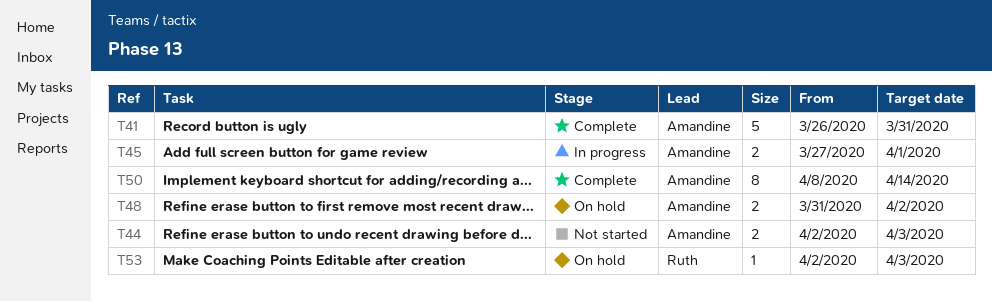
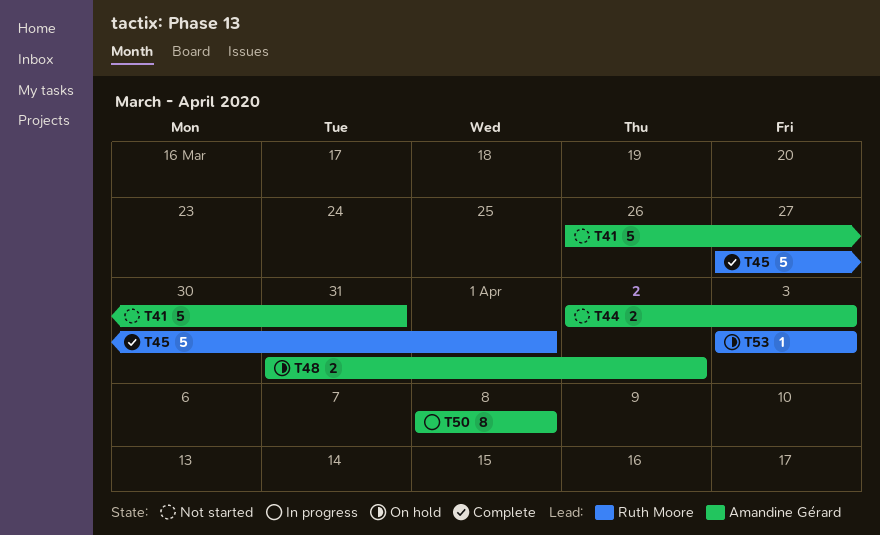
T41, status: Complete -> Not started
T45, status: In progress -> Complete
T45, owner: Amandine Gérard -> Ruth Moore
T45, estimate: 2 -> 5
T50, status: Complete -> In progress
T50, due: Apr 14 -> Apr 8
T53, start: Apr 2 -> Apr 3

